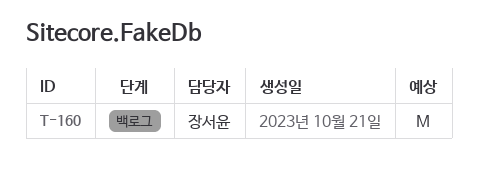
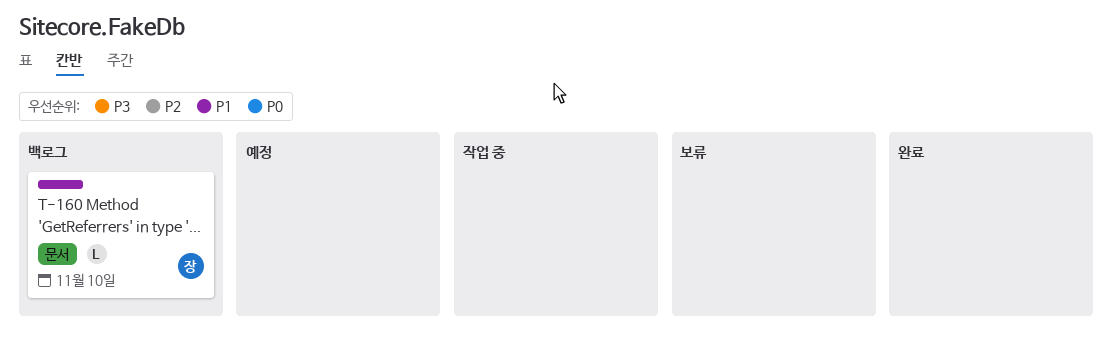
T-160, estimate: M -> L

